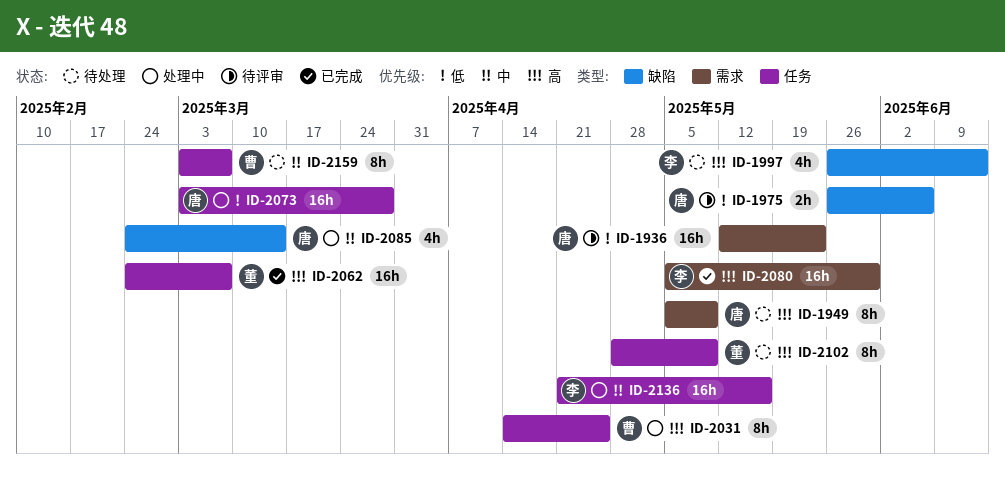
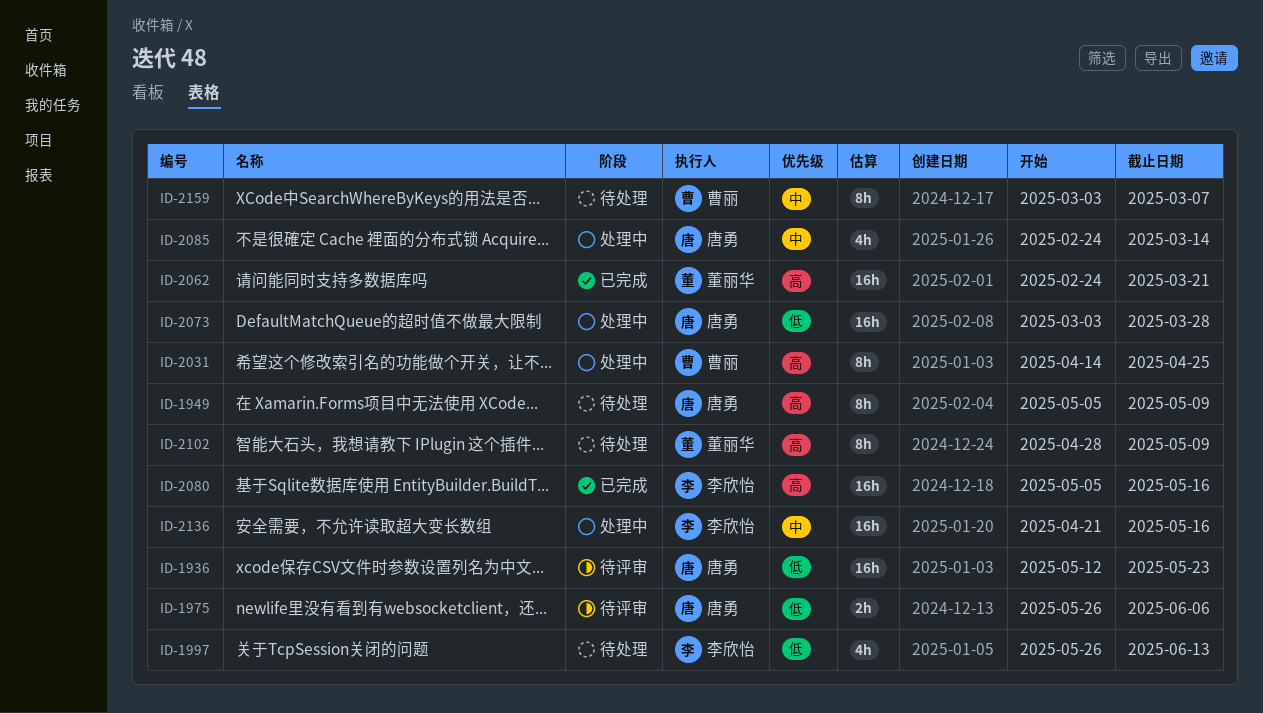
ID-1997, priority: 高 -> 低
ID-2062, due: Mar 7 -> Mar 21
ID-2080, due: May 30 -> May 16

